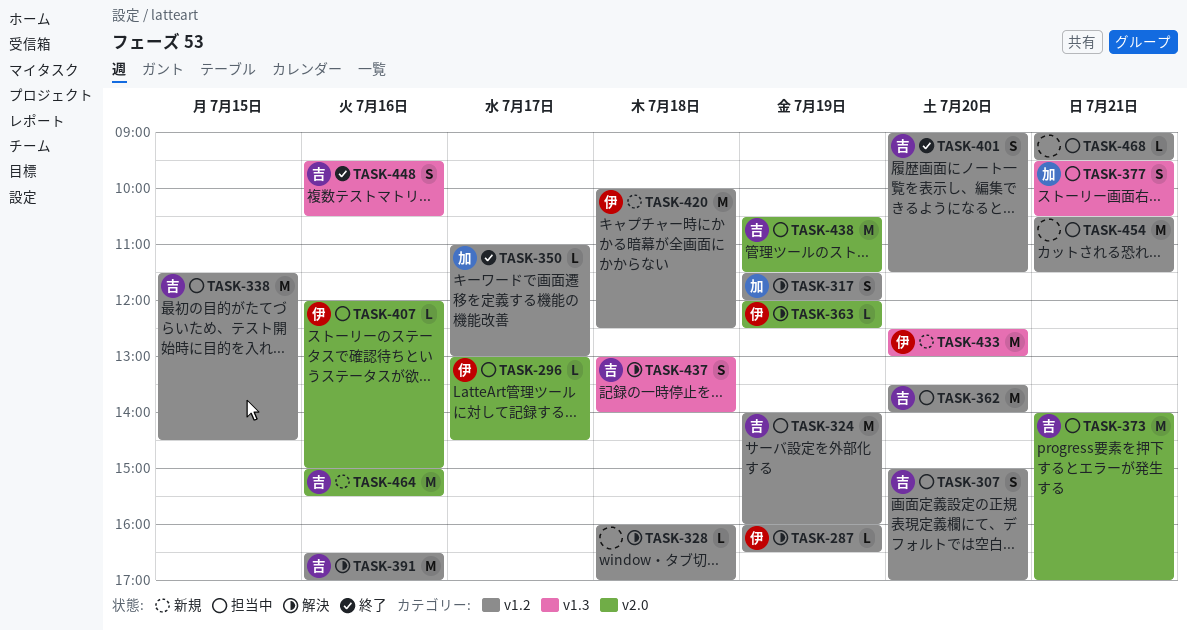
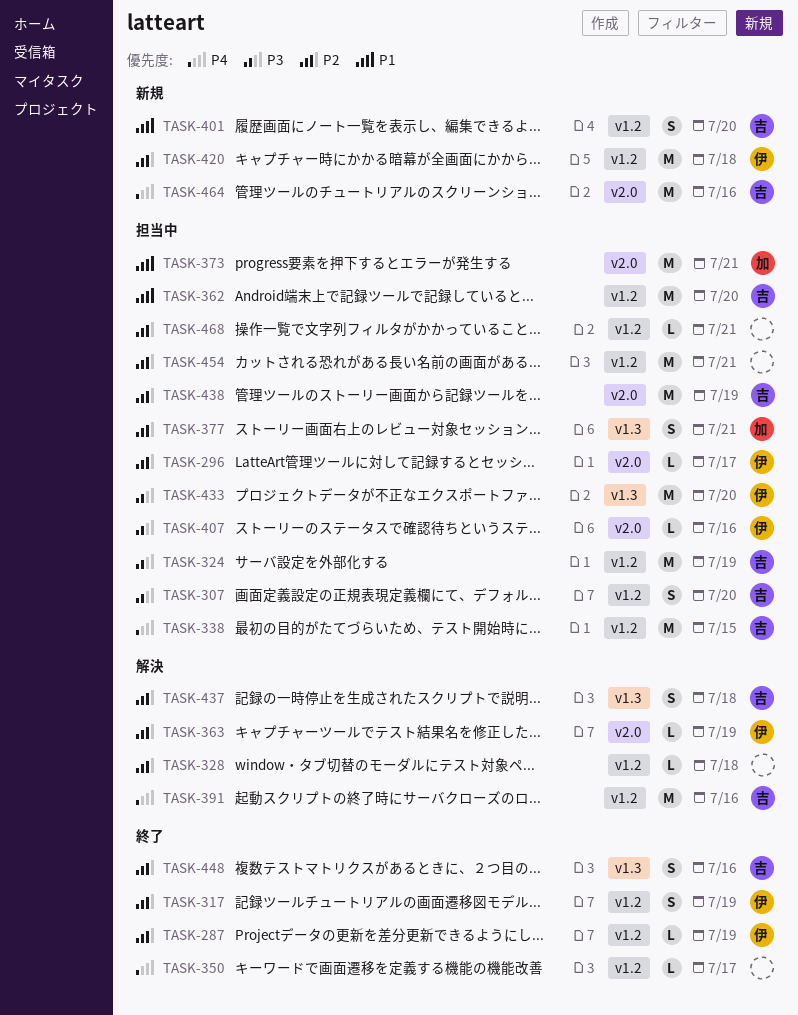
TASK-287, status: 解決 -> 終了
TASK-317, status: 解決 -> 終了
TASK-317, owner: 加 -> 伊
TASK-350, owner: 加 -> none
TASK-373, owner: 吉 -> 加
TASK-401, status: 終了 -> 新規
TASK-433, status: 新規 -> 担当中

